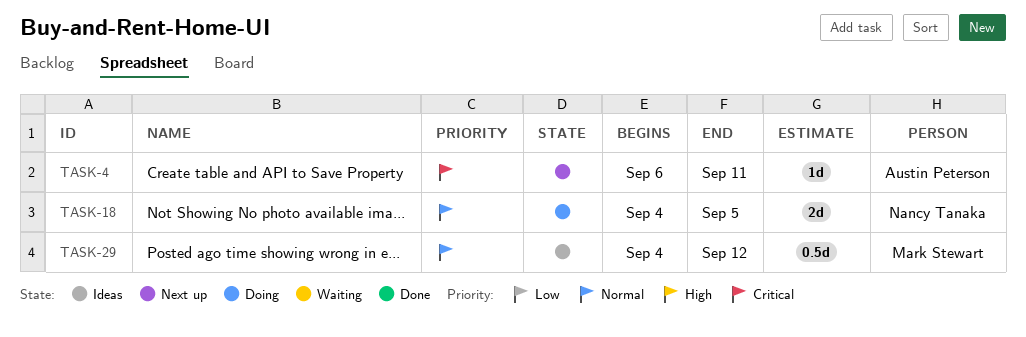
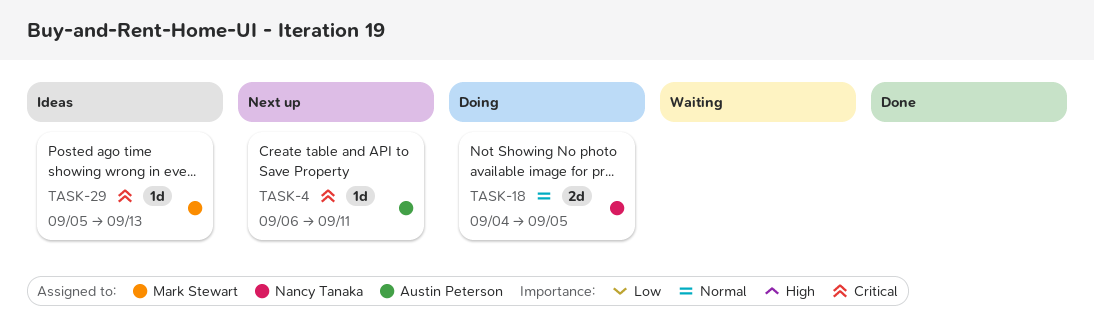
TASK-29, priority: Normal -> Critical
TASK-29, estimate: 0.5d -> 1d
TASK-29, start: Sep 4 -> Sep 5
TASK-29, due: Sep 12 -> Sep 13

